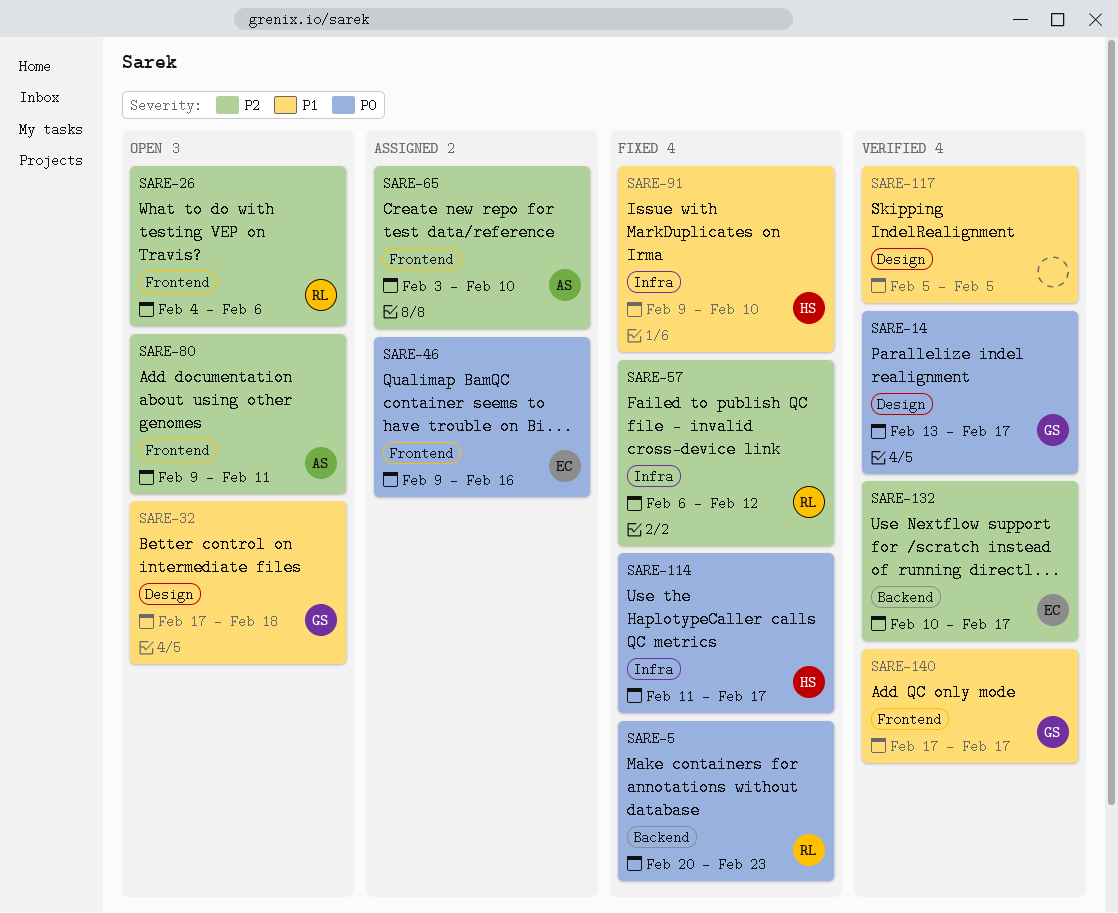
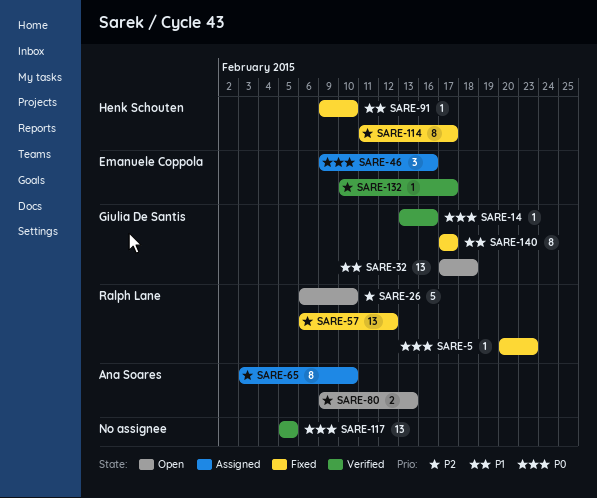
SARE-14, due: Feb 17 -> Feb 16
SARE-26, start: Feb 4 -> Feb 6
SARE-26, due: Feb 6 -> Feb 10
SARE-80, due: Feb 11 -> Feb 13
SARE-114, priority: P0 -> P2
SARE-117, priority: P1 -> P0
SARE-140, status: Verified -> Fixed

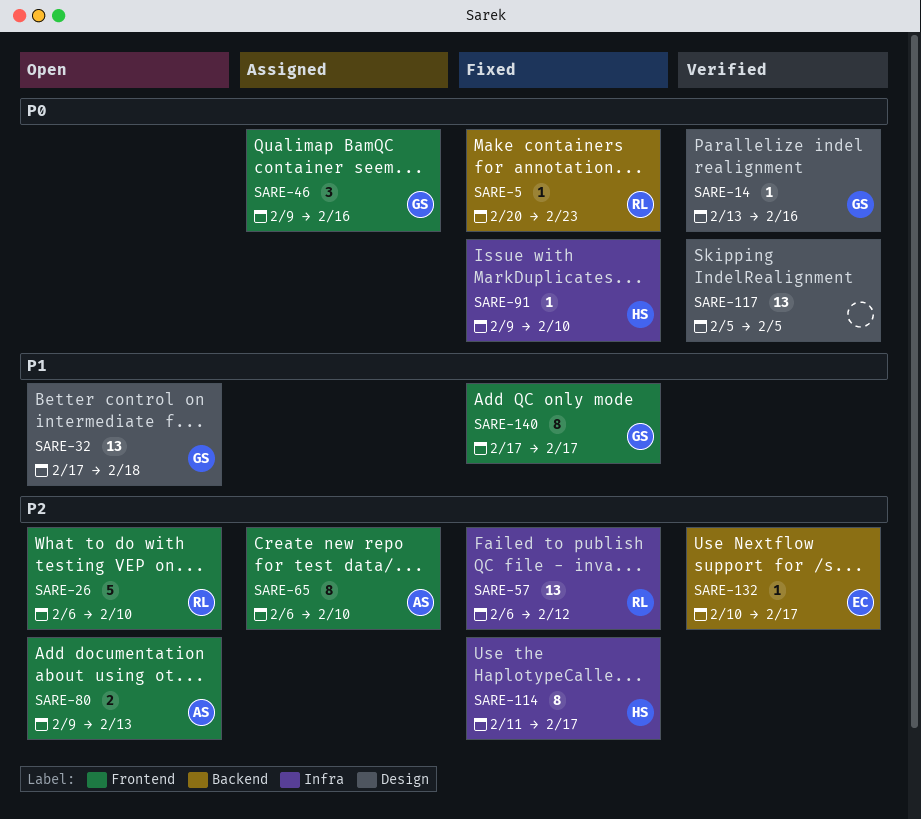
SARE-46, owner: Emanuele Coppola -> Giulia De Santis
SARE-65, start: Feb 3 -> Feb 6
SARE-91, priority: P1 -> P0

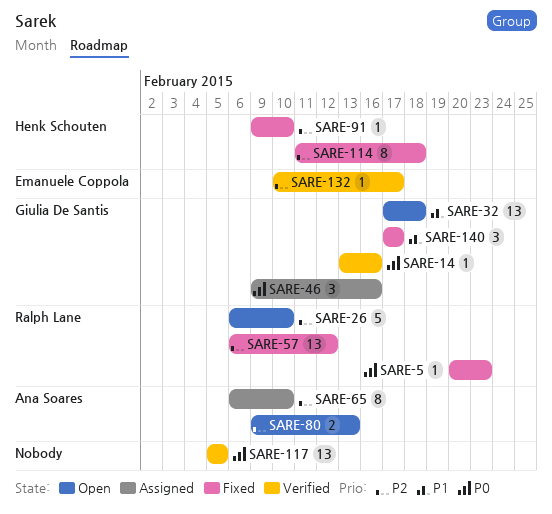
SARE-91, priority: P0 -> P2
SARE-114, due: Feb 17 -> Feb 18
SARE-140, estimate: 8 -> 3

